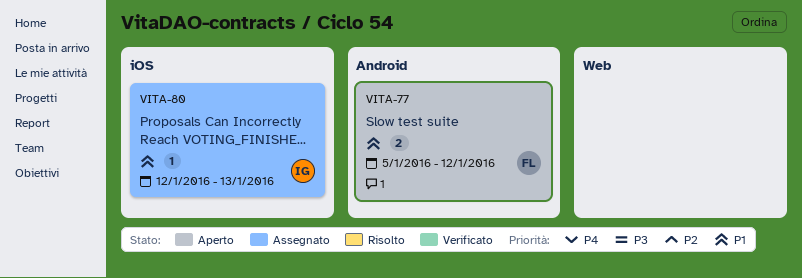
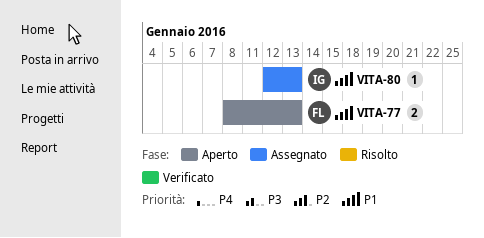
VITA-77, start: Jan 5 -> Jan 8
VITA-77, due: Jan 12 -> Jan 13

